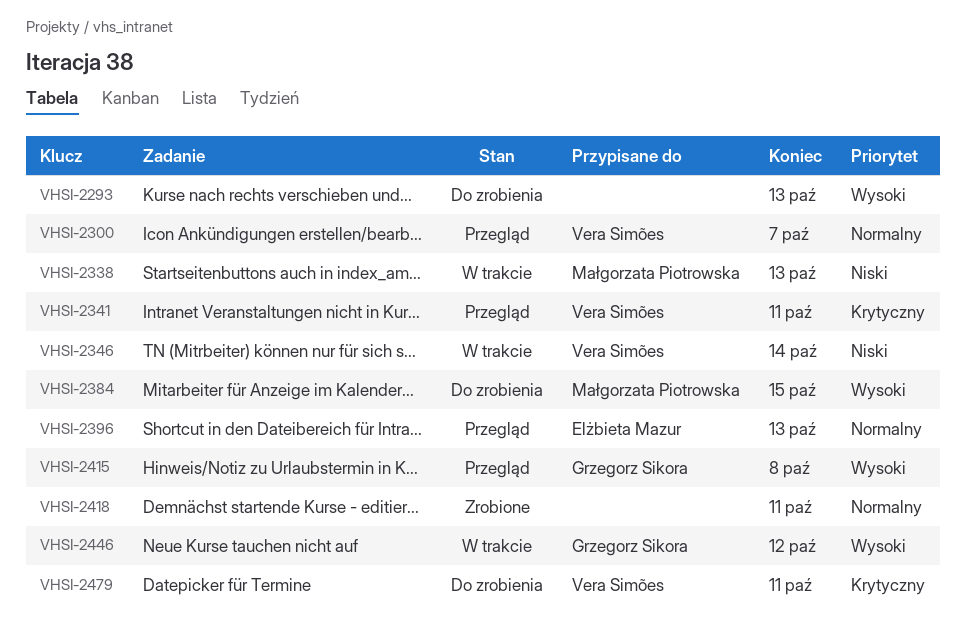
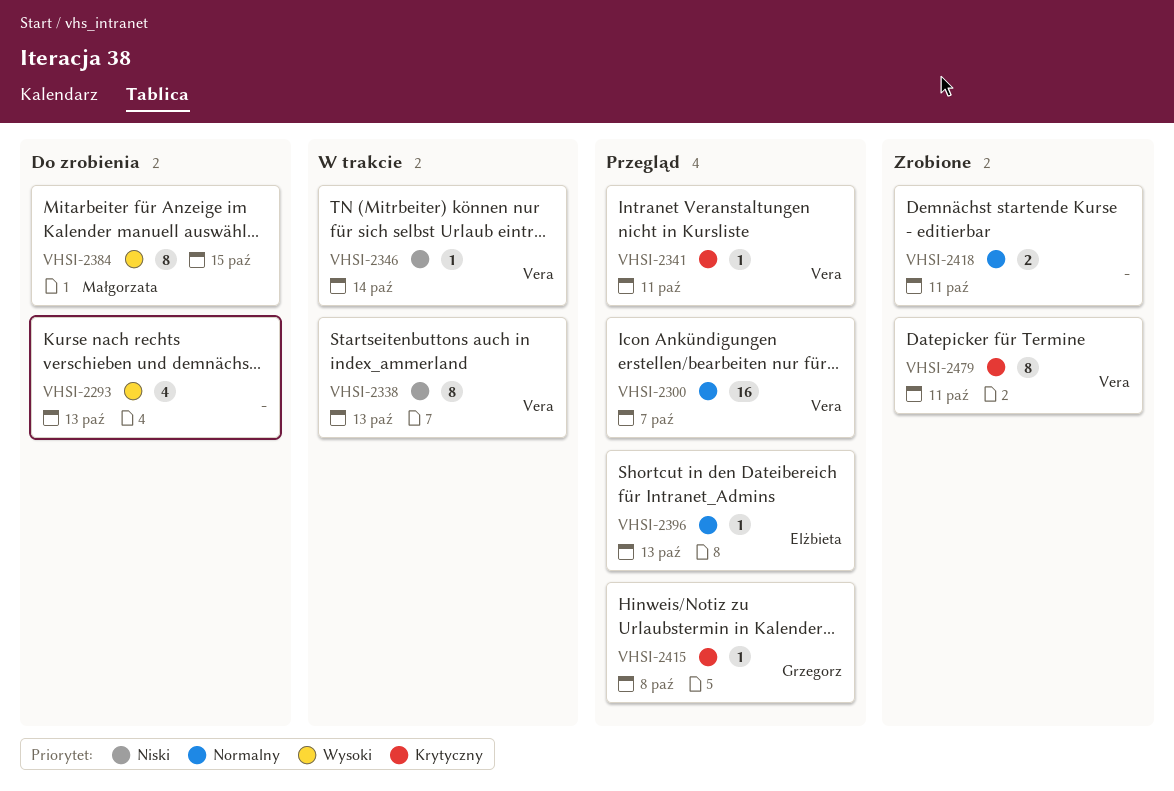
VHSI-2338, owner: Małgorzata Piotrowska -> Vera Simões
VHSI-2415, priority: Wysoki -> Krytyczny
VHSI-2446: present -> none
VHSI-2479, status: Do zrobienia -> Zrobione

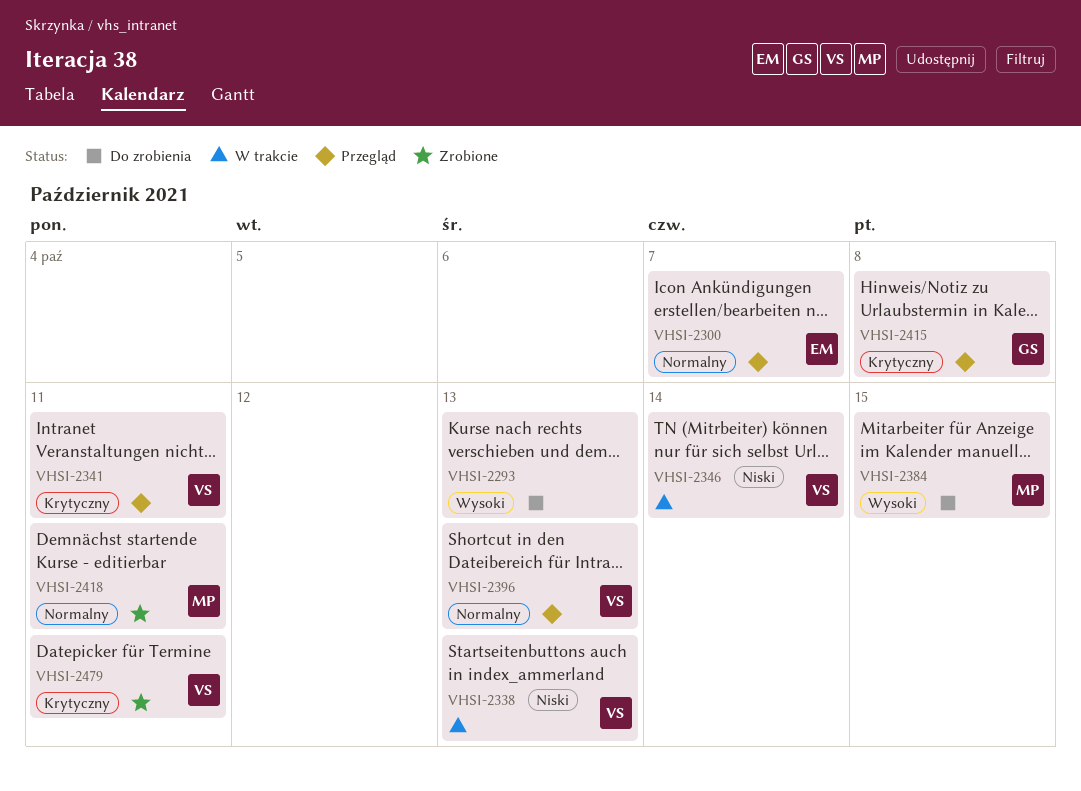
VHSI-2300, owner: Vera -> Elżbieta
VHSI-2396, owner: Elżbieta -> Vera
VHSI-2418, owner: none -> Małgorzata

